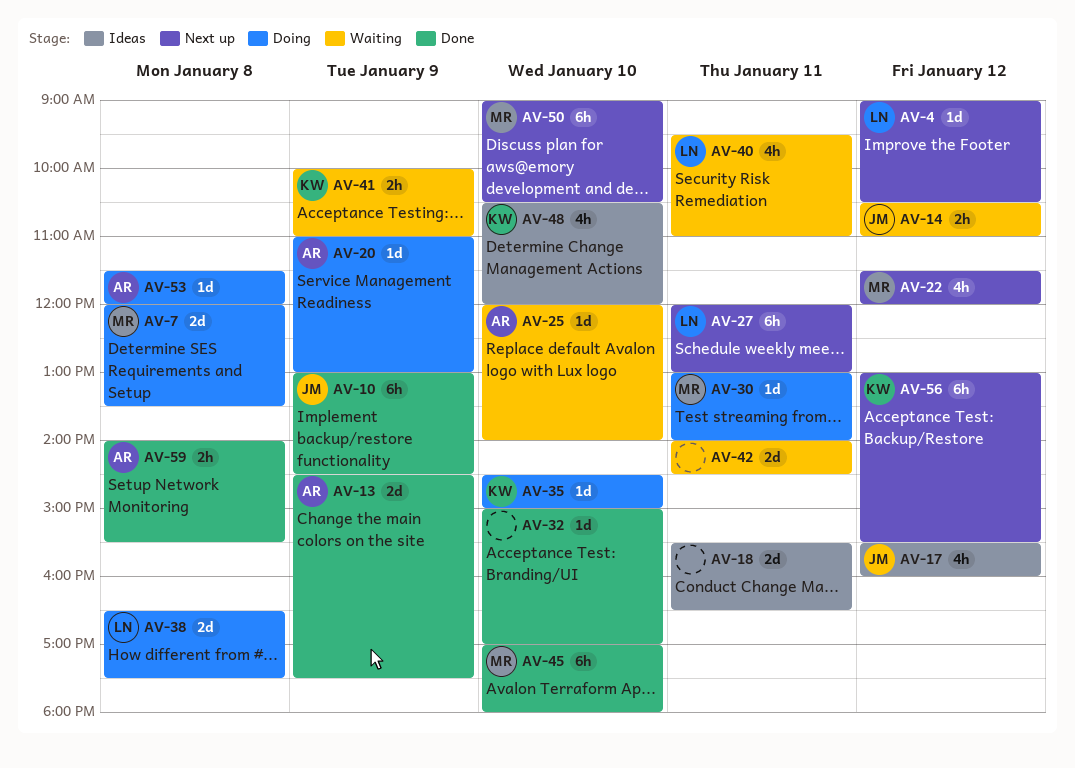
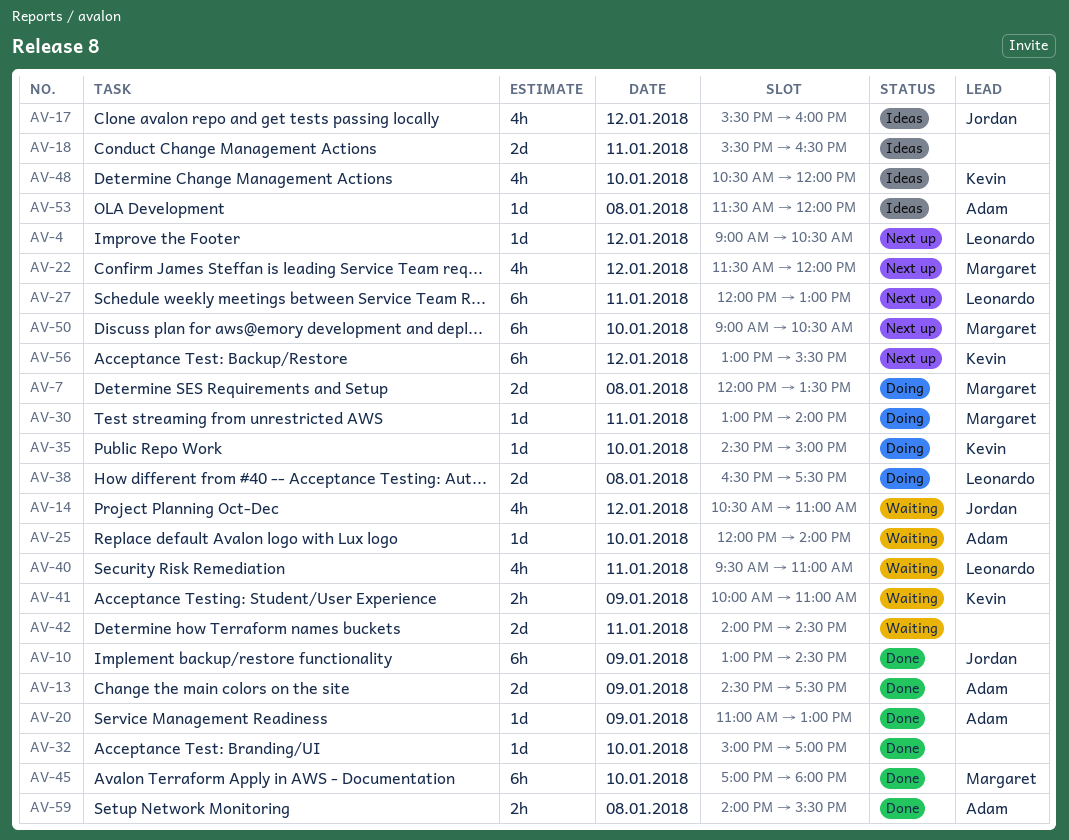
AV-14, estimate: 2h -> 4h
AV-20, status: Doing -> Done
AV-53, status: Doing -> Ideas

